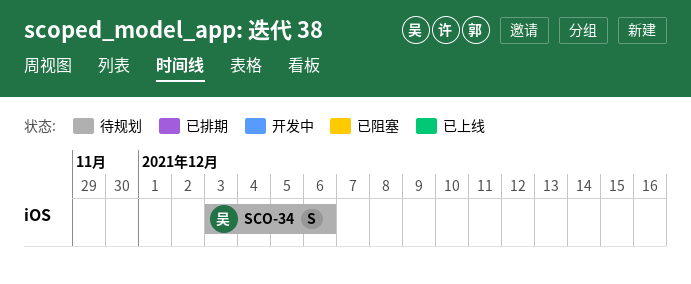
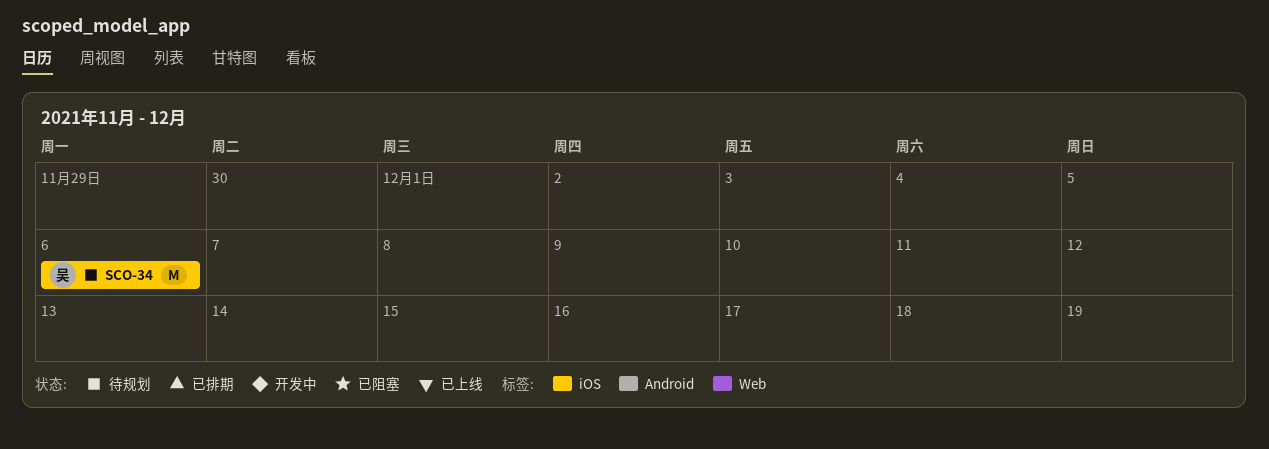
SCO-34, estimate: S -> M
SCO-34, start: Dec 3 -> Dec 6

